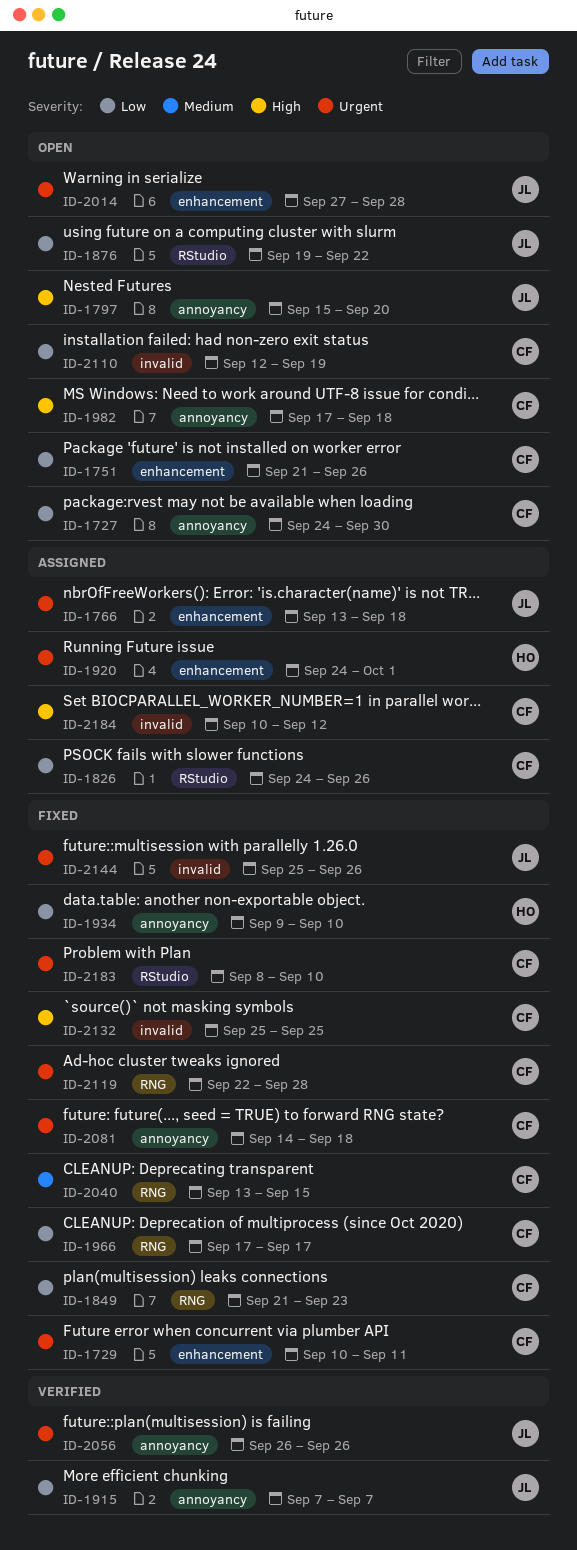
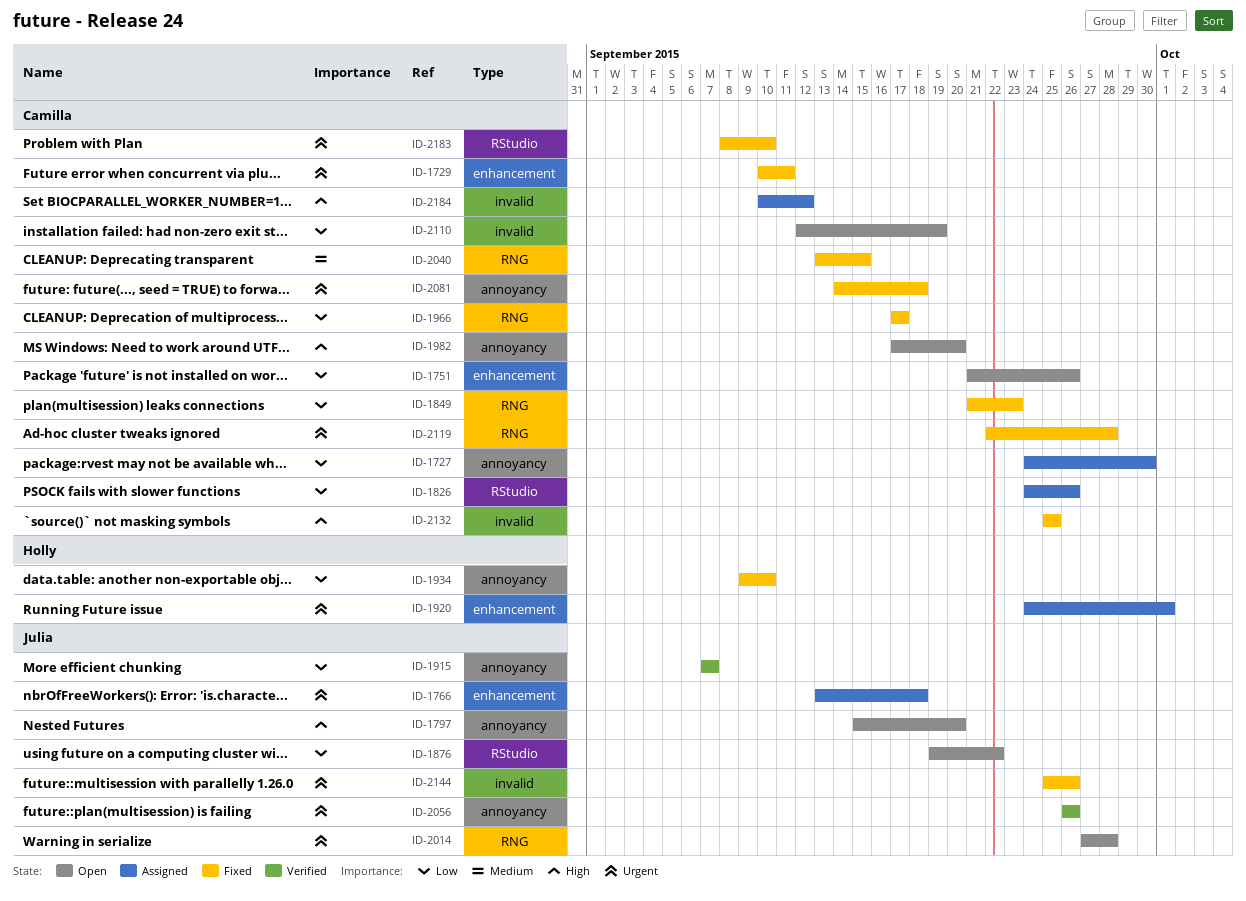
ID-1727, status: Open -> Assigned
ID-1982, due: Sep 18 -> Sep 20
ID-2014, label: enhancement -> RNG

